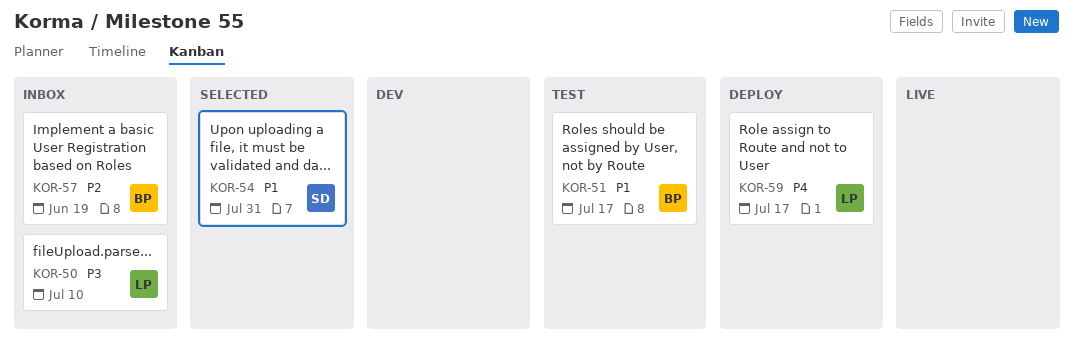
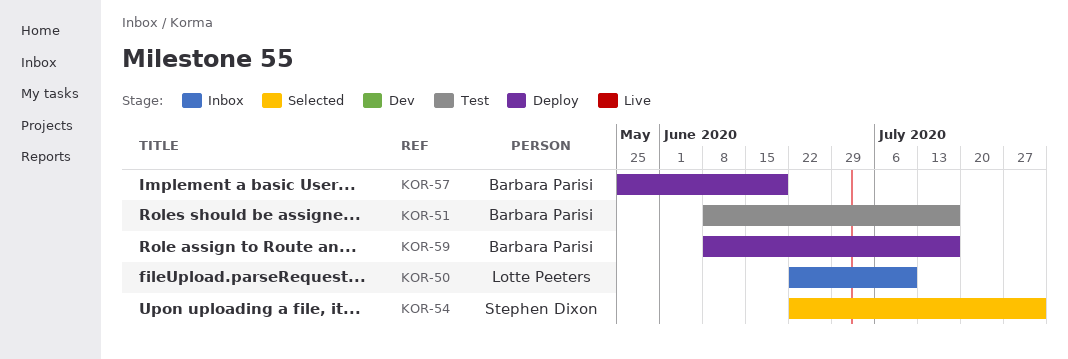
KOR-57, status: Inbox -> Deploy
KOR-59, owner: Lotte Peeters -> Barbara Parisi

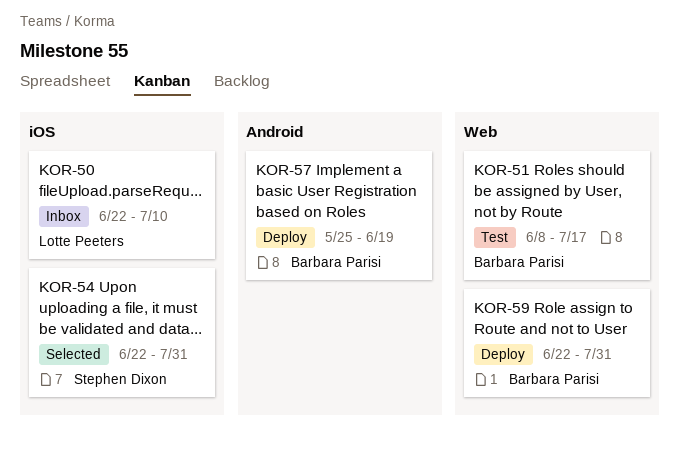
KOR-59, start: Jun 8 -> Jun 22
KOR-59, due: Jul 17 -> Jul 31

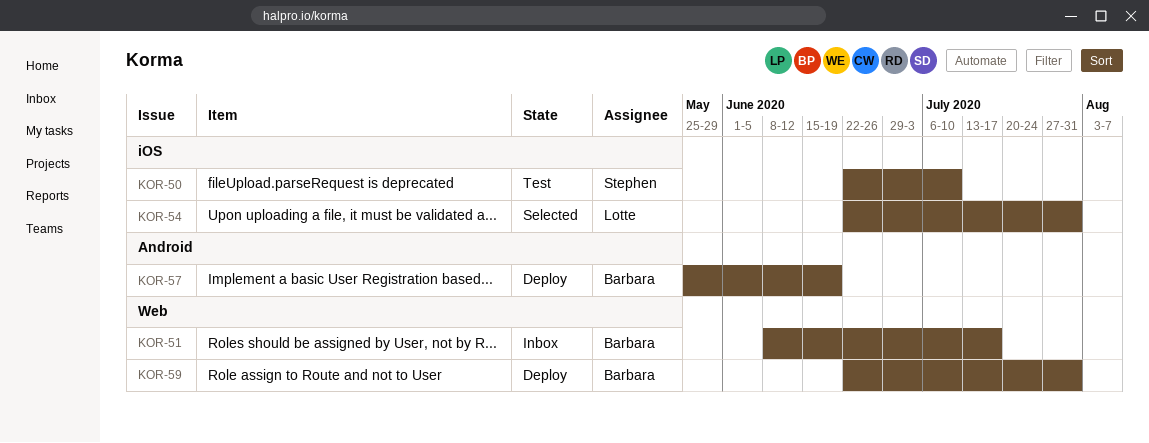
KOR-50, status: Inbox -> Test
KOR-50, owner: Lotte Peeters -> Stephen Dixon
KOR-51, status: Test -> Inbox
KOR-54, owner: Stephen Dixon -> Lotte Peeters

